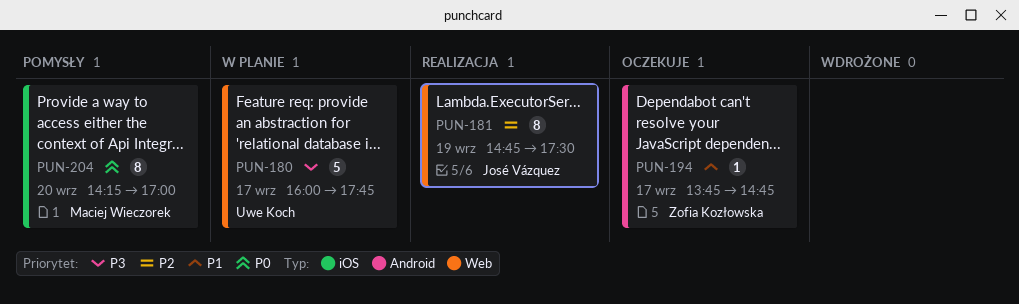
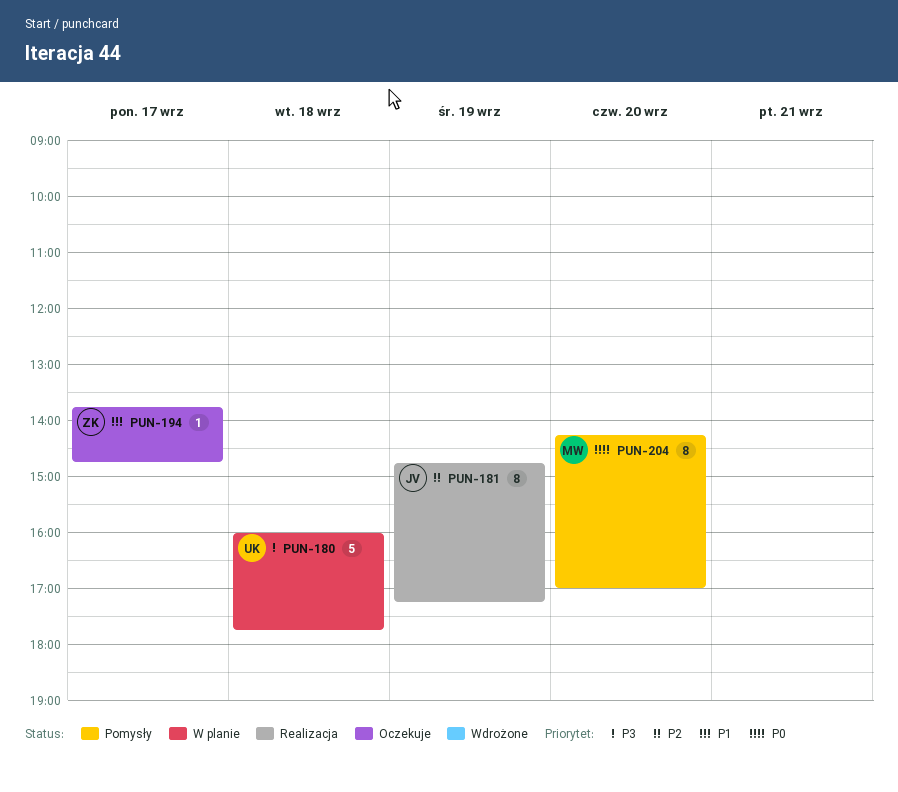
PUN-180, day: Sep 17 -> Sep 18
PUN-181, ends: 17:30 -> 17:15

